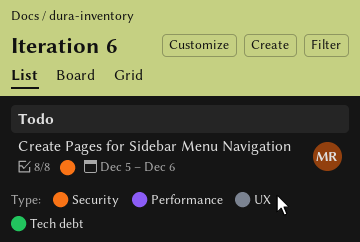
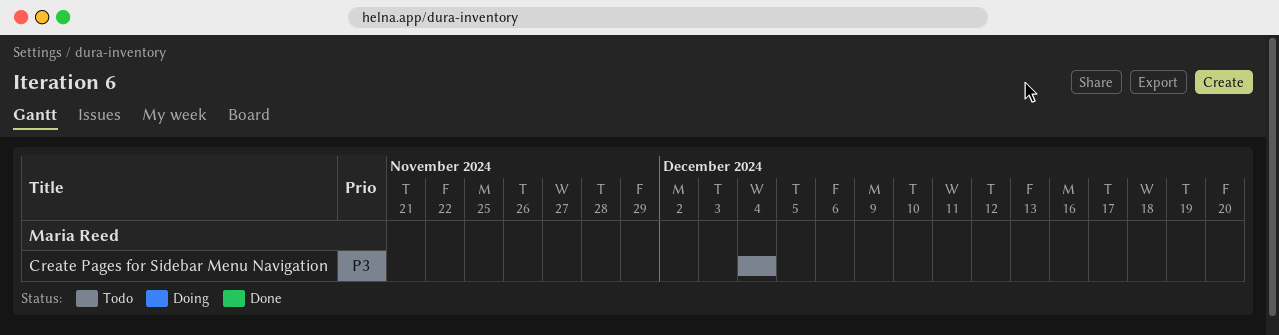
Create Pages for Sidebar Menu Navigation, start: Dec 5 -> Dec 4
Create Pages for Sidebar Menu Navigation, due: Dec 6 -> Dec 4

